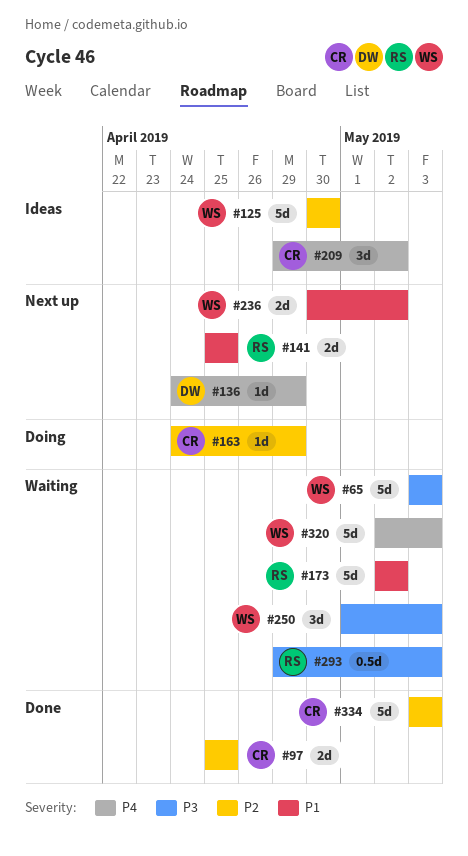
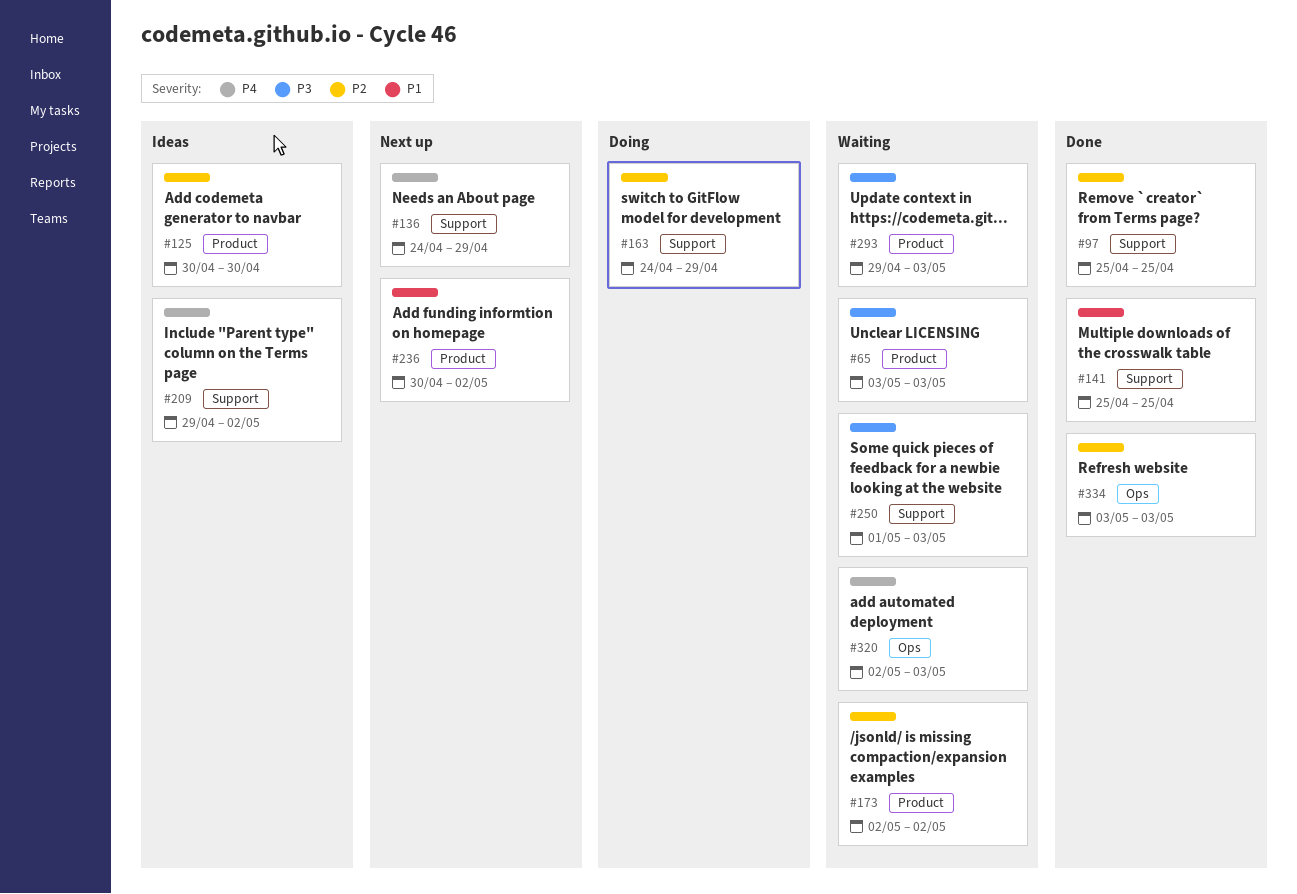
#141, status: Next up -> Done
#173, priority: P1 -> P2

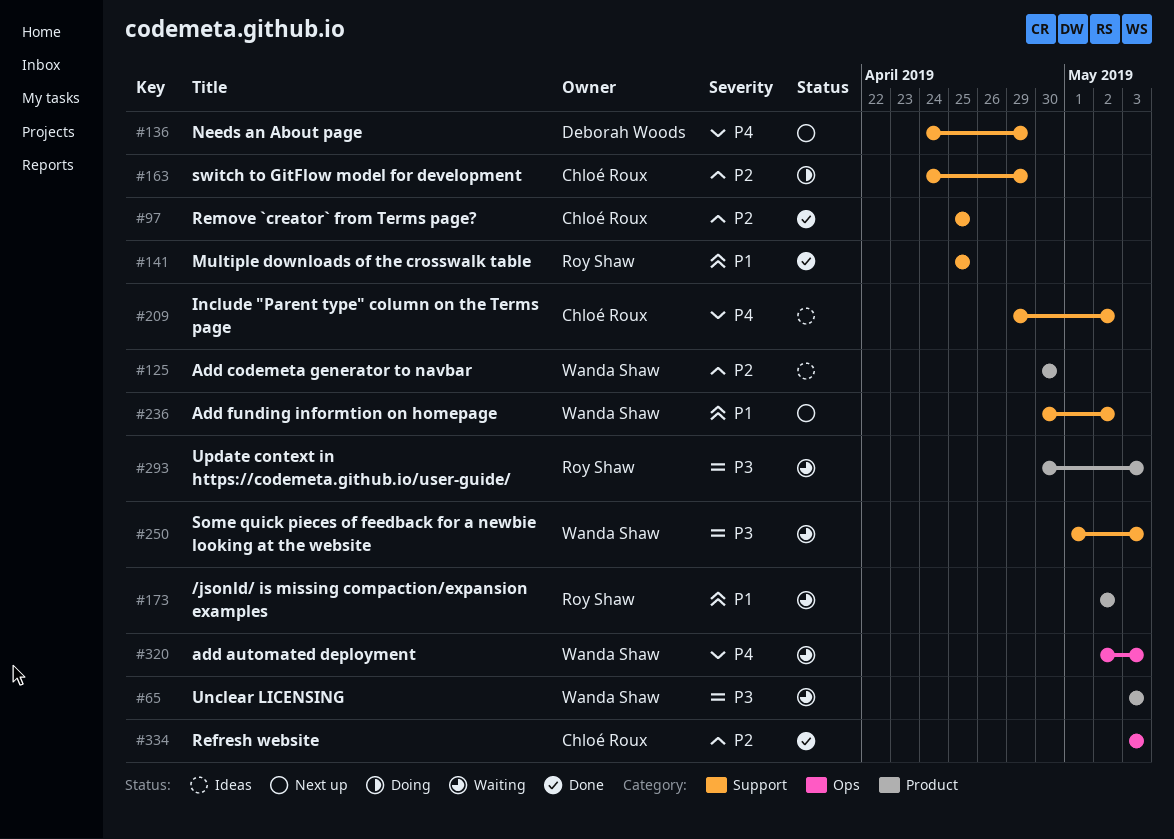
#173, priority: P2 -> P1
#236, label: Product -> Support
#293, start: Apr 29 -> Apr 30

